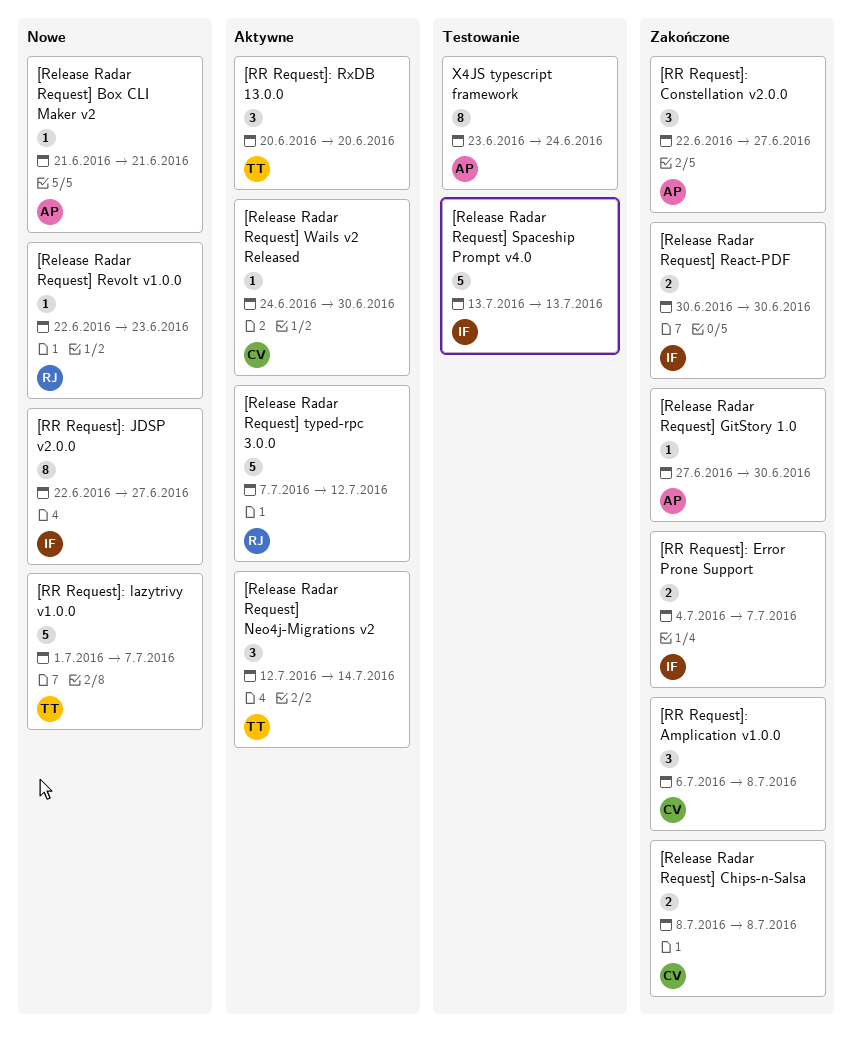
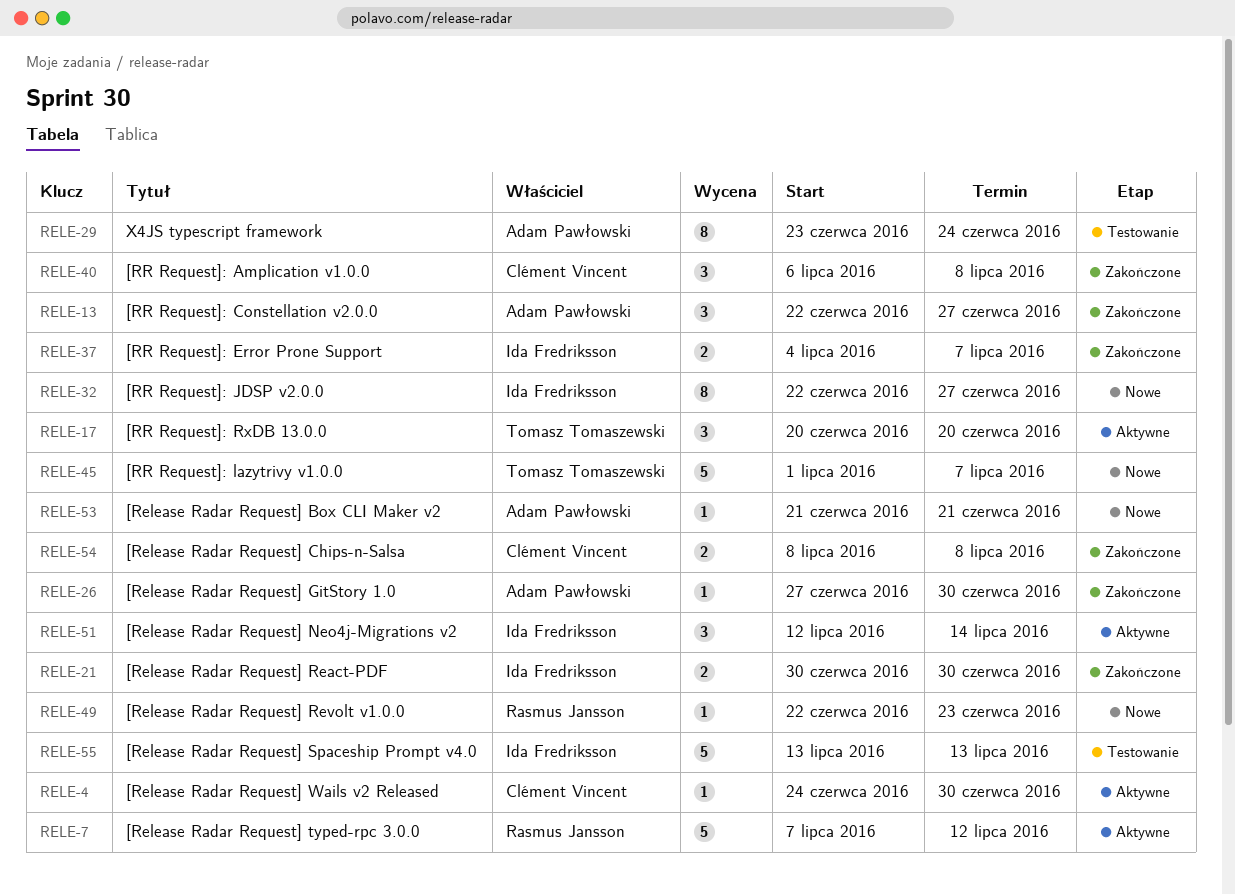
[Release Radar Request] Neo4j-Migrations v2, owner: Tomasz Tomaszewski -> Ida Fredriksson

